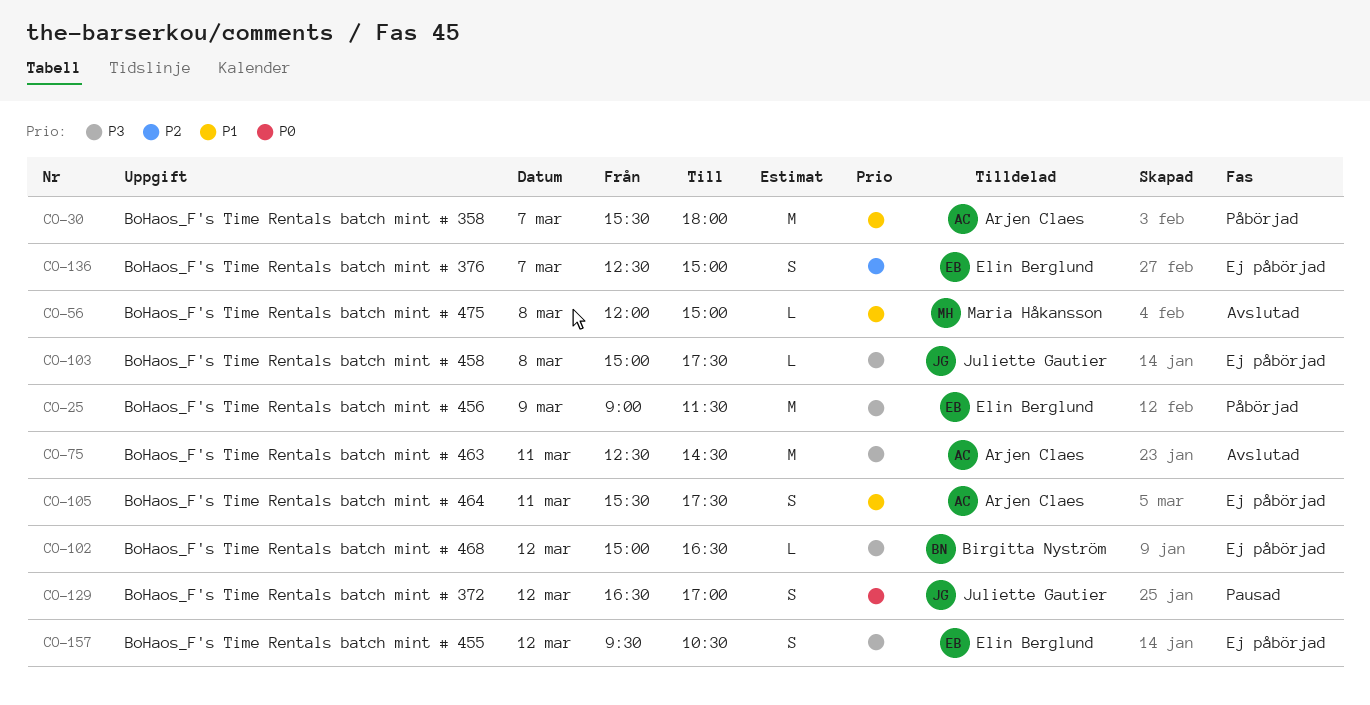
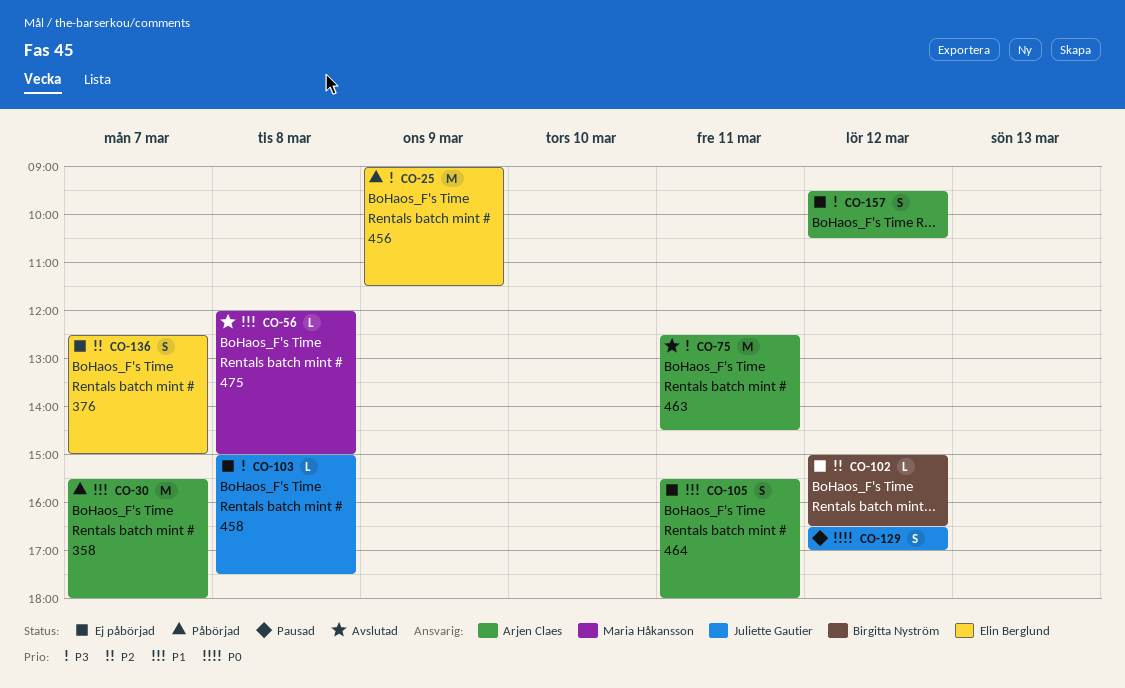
CO-102, priority: P3 -> P2
CO-105, ends: 17:30 -> 18:00
CO-157, owner: Elin Berglund -> Arjen Claes

